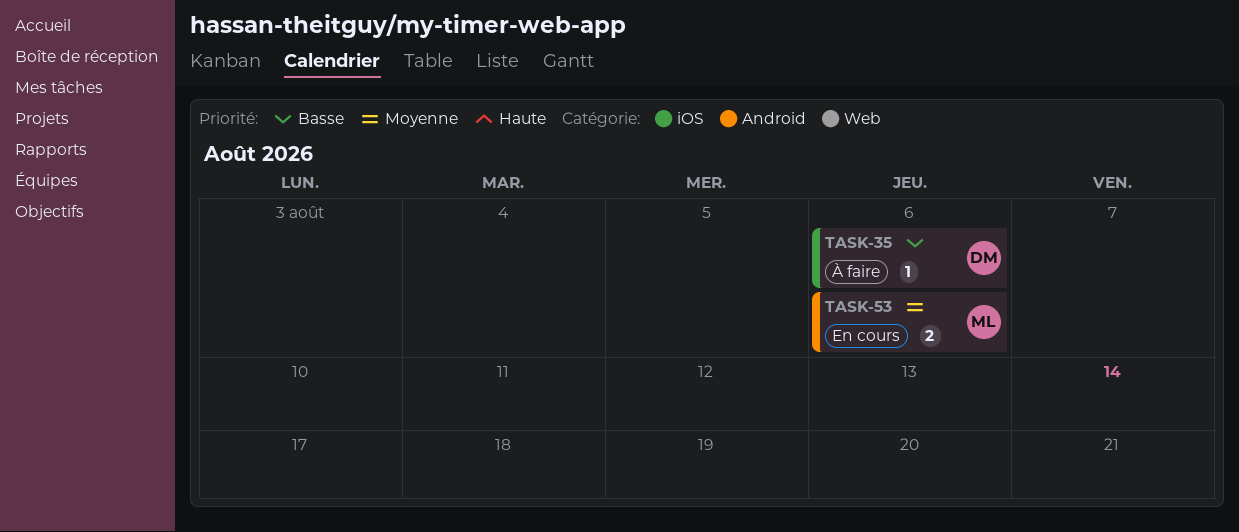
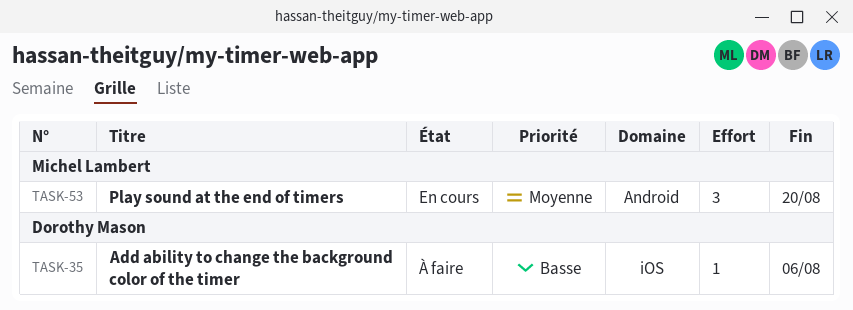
TASK-53, estimate: 2 -> 3
TASK-53, due: Aug 6 -> Aug 20

